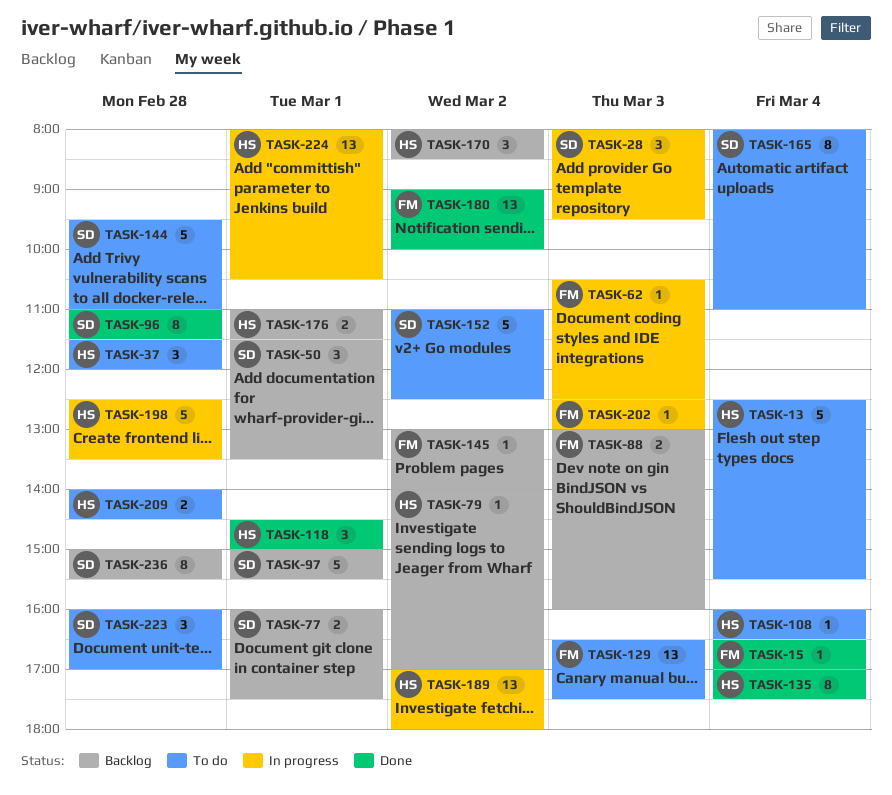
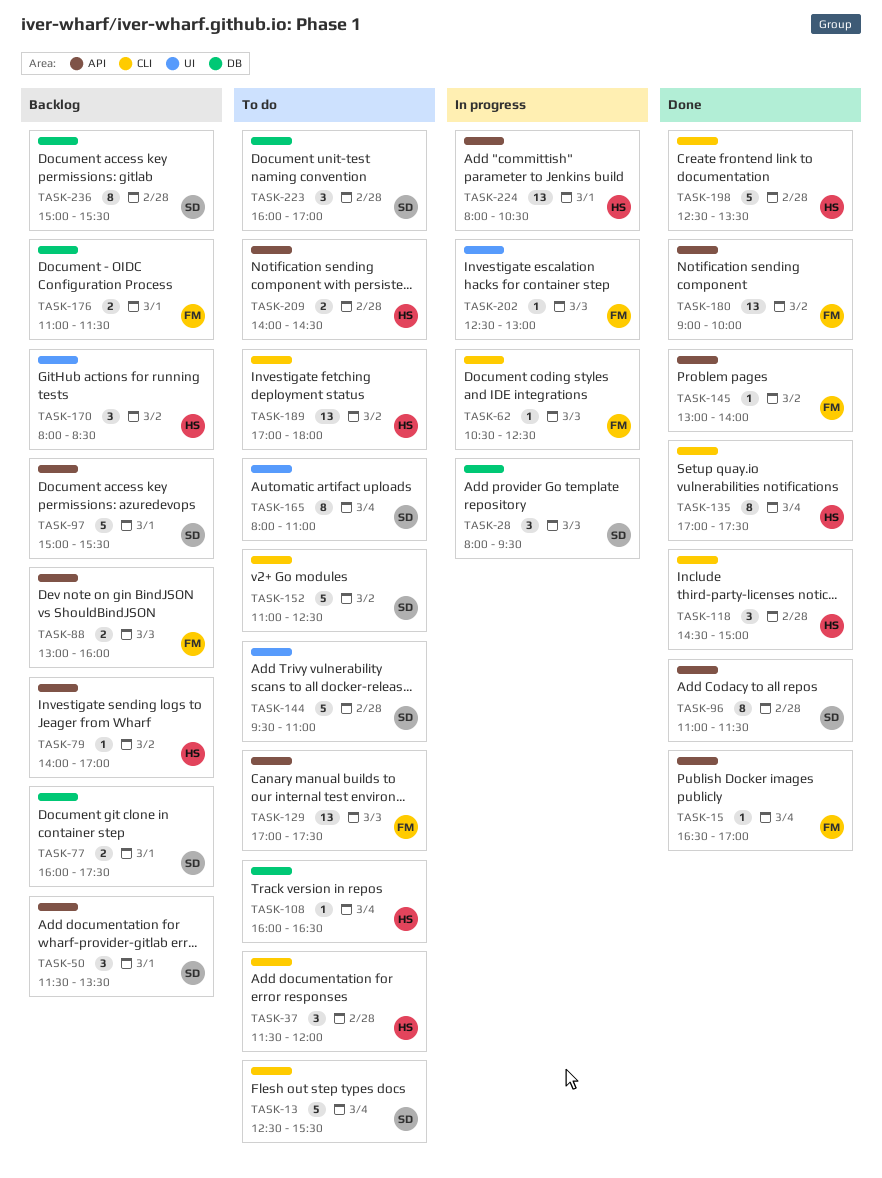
TASK-13, owner: HS -> SD
TASK-118, day: Mar 1 -> Feb 28
TASK-129, begins: 16:30 -> 17:00
TASK-145, status: Backlog -> Done
TASK-176, owner: HS -> FM
TASK-189, status: In progress -> To do
TASK-198, status: In progress -> Done

